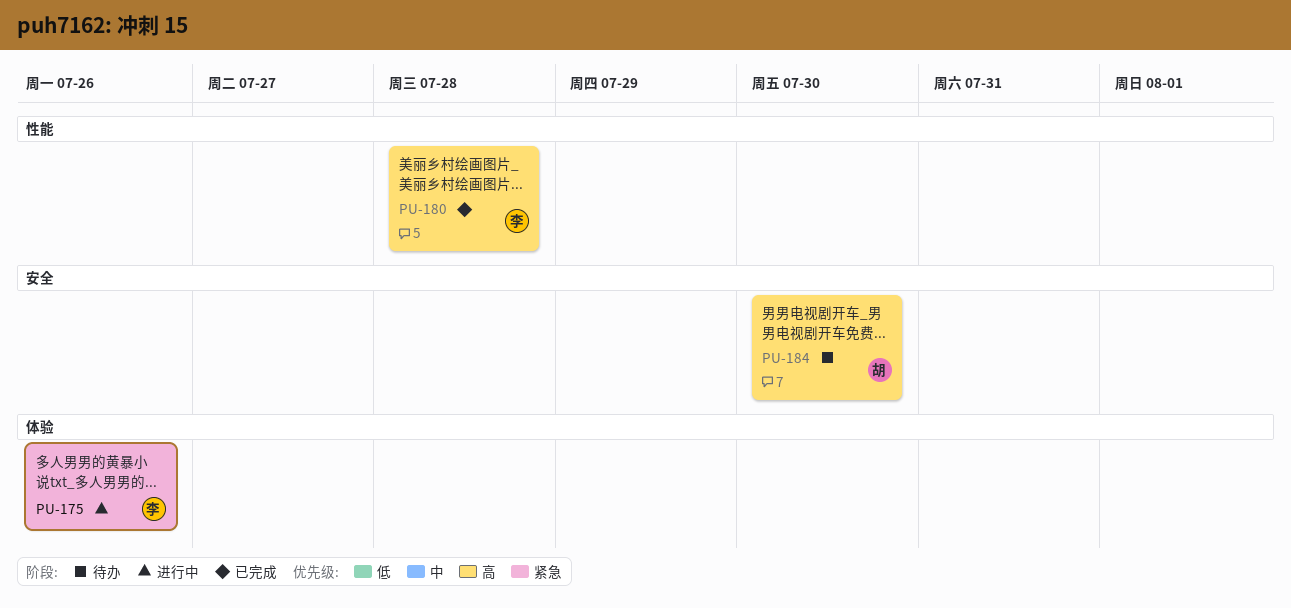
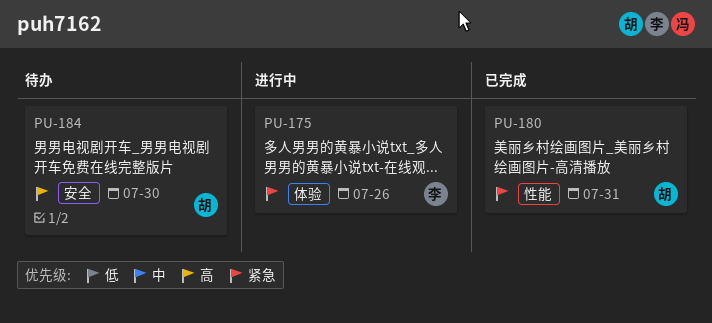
PU-180, owner: 李 -> 胡
PU-180, priority: 高 -> 紧急
PU-180, due: Jul 28 -> Jul 31

